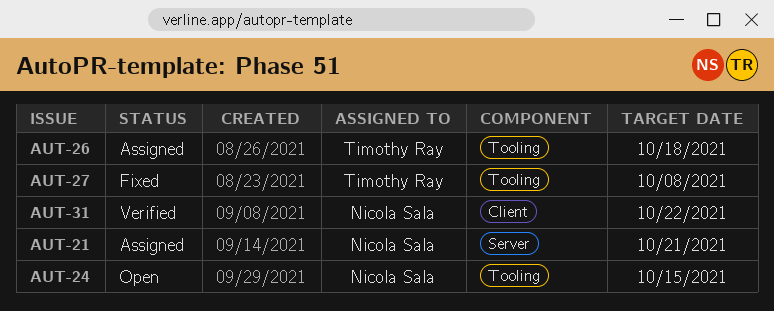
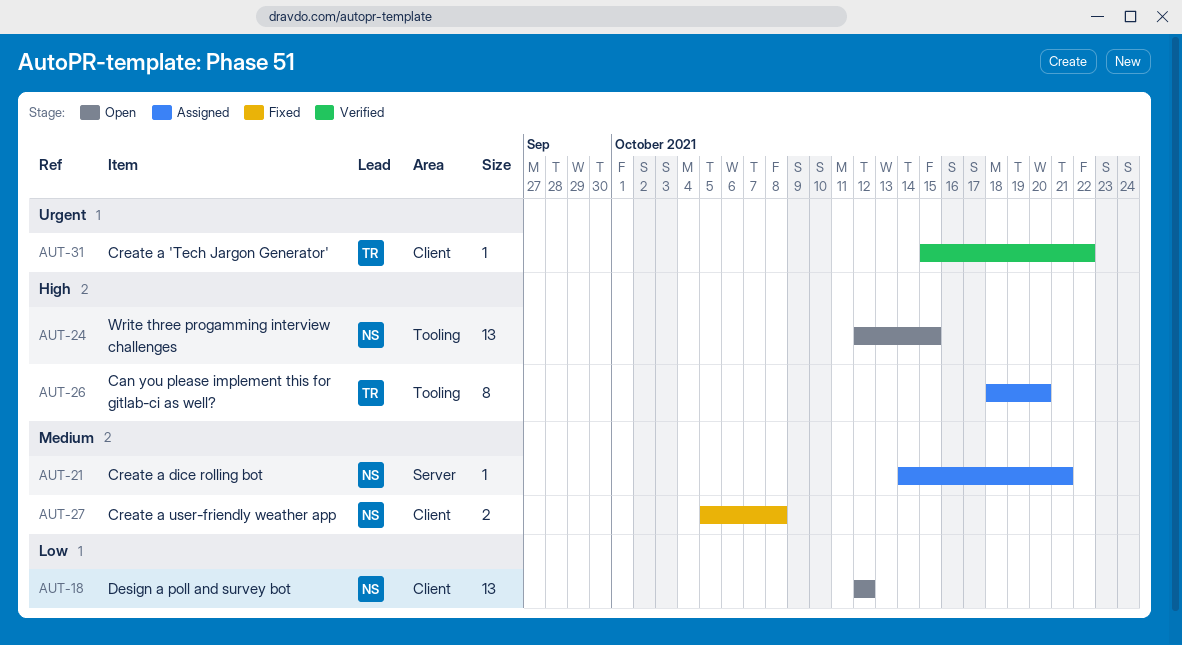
AUT-18: none -> present
AUT-26, due: Oct 18 -> Oct 20
AUT-27, owner: Timothy Ray -> Nicola Sala
AUT-27, label: Tooling -> Client
AUT-31, owner: Nicola Sala -> Timothy Ray

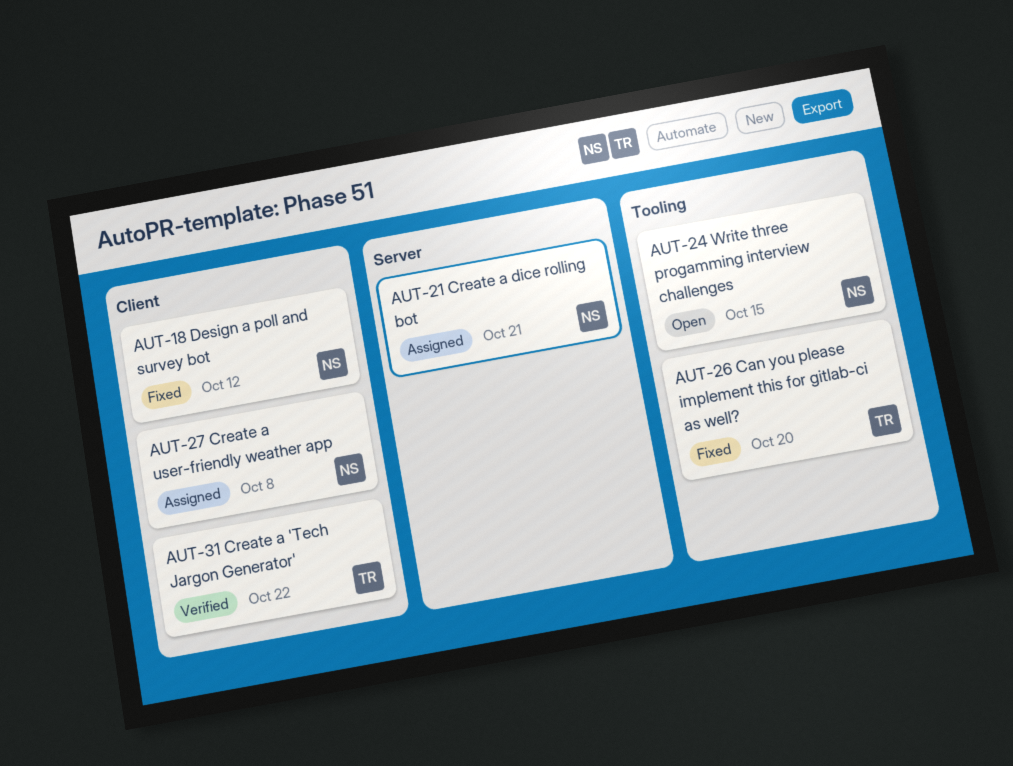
AUT-18, status: Open -> Fixed
AUT-26, status: Assigned -> Fixed
AUT-27, status: Fixed -> Assigned

